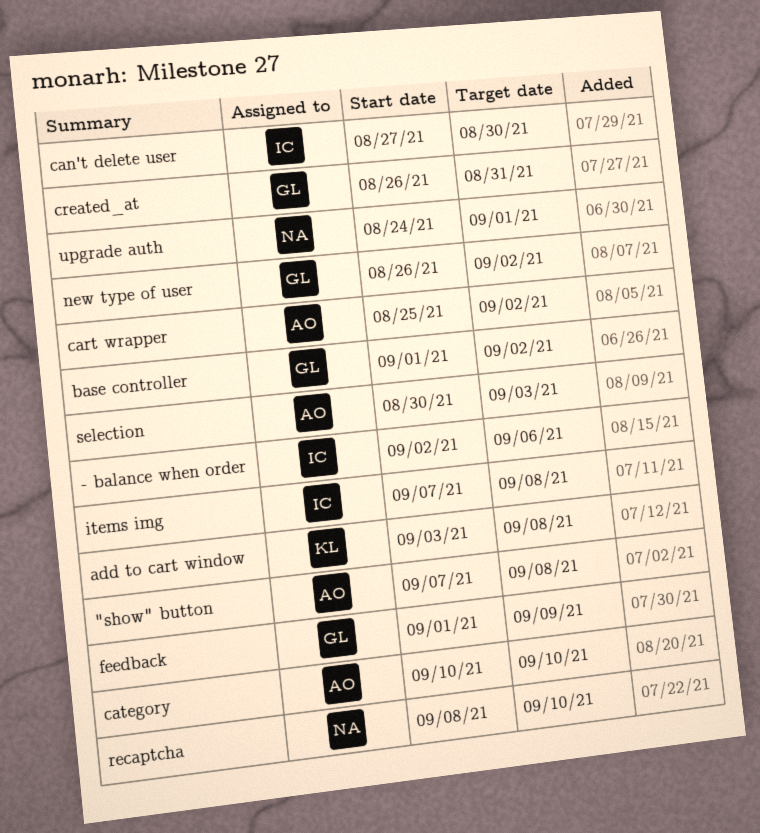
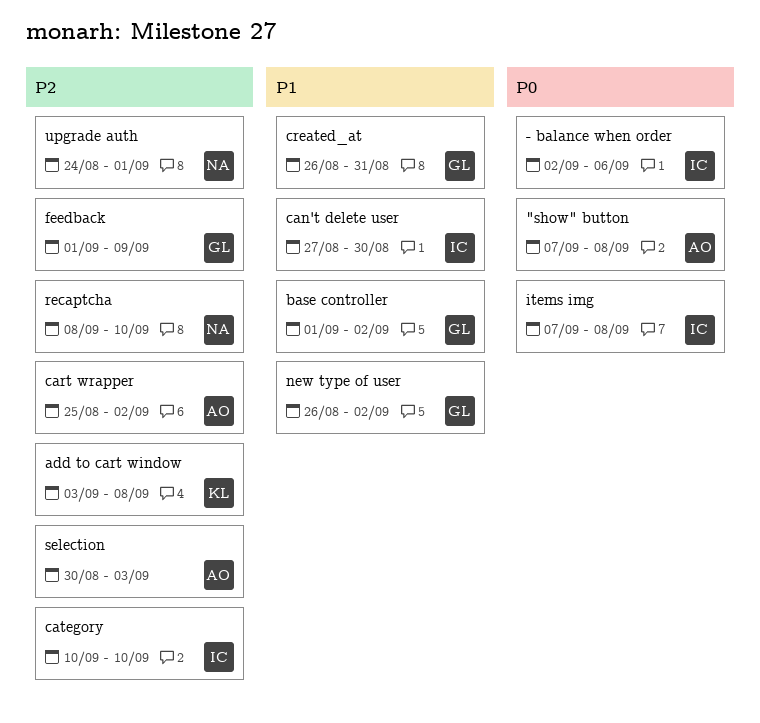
category, owner: AO -> IC

